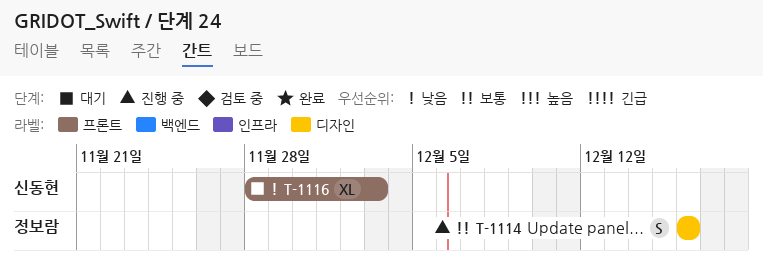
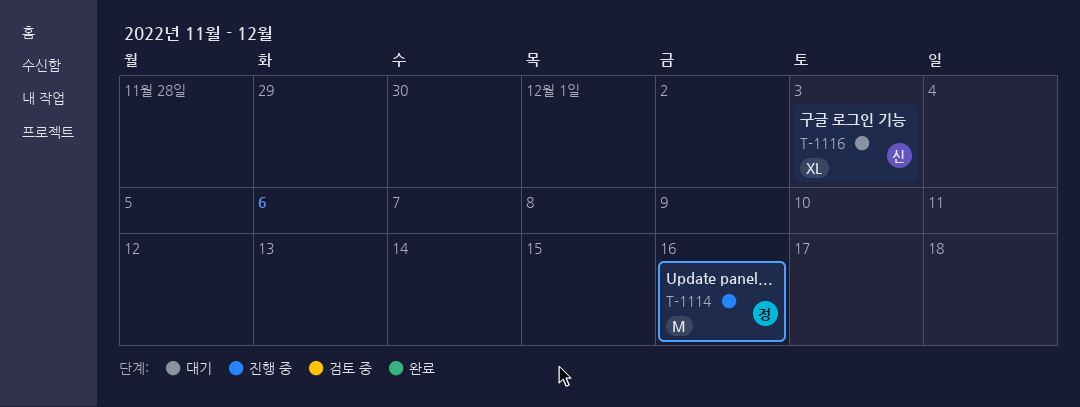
T-1114, estimate: S -> M

